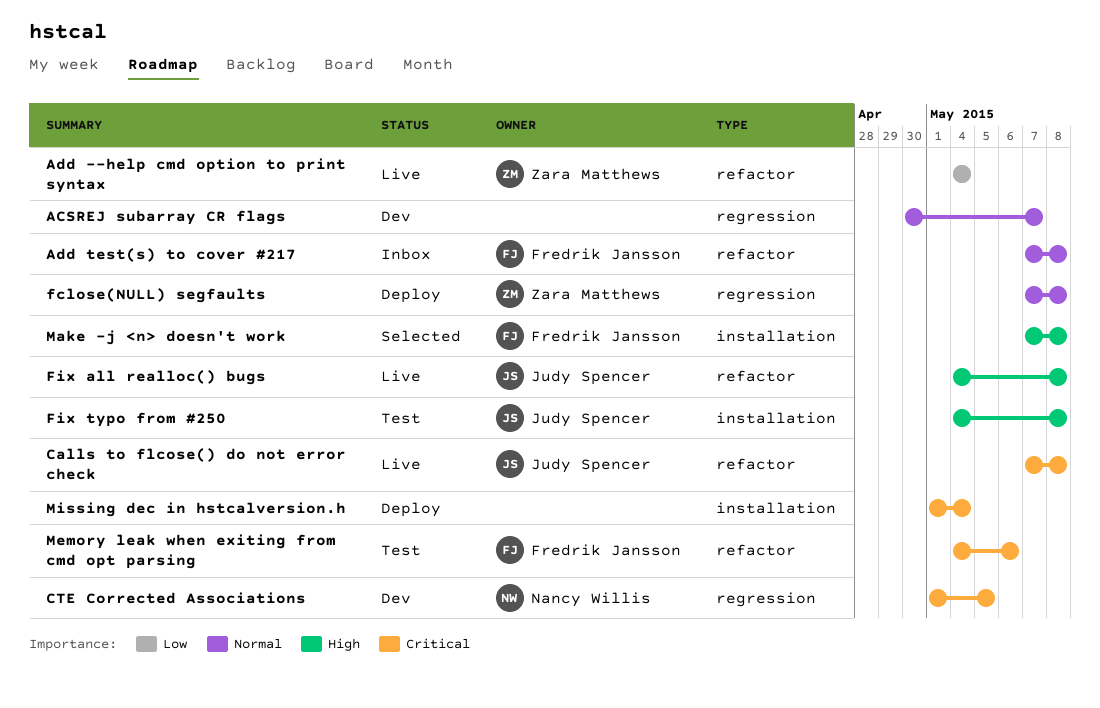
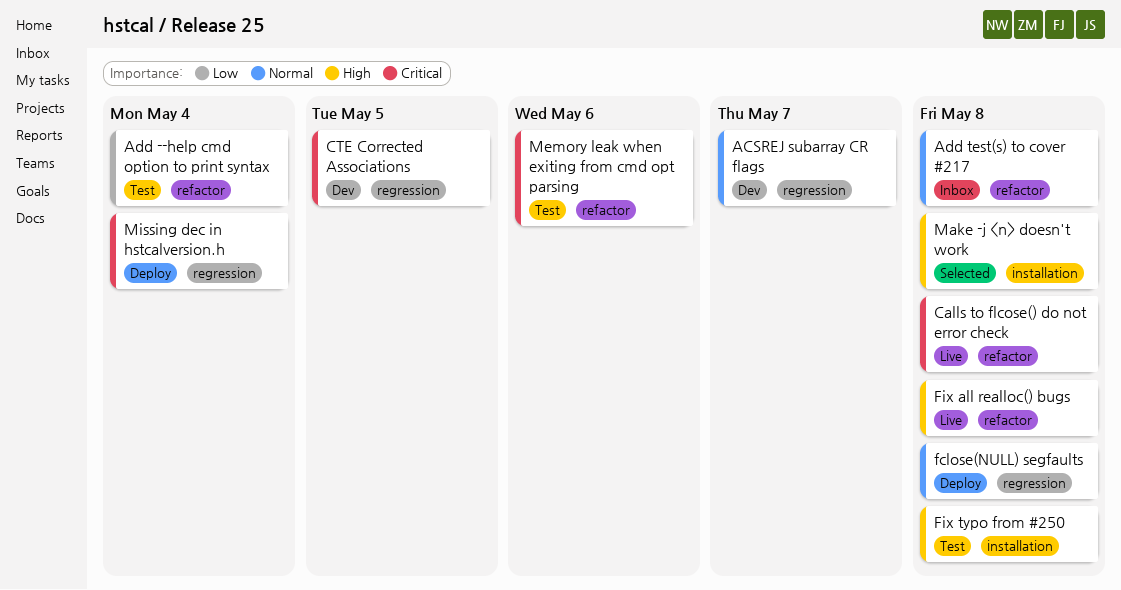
Add --help cmd option to print syntax, status: Live -> Test
Missing dec in hstcalversion.h, label: installation -> regression

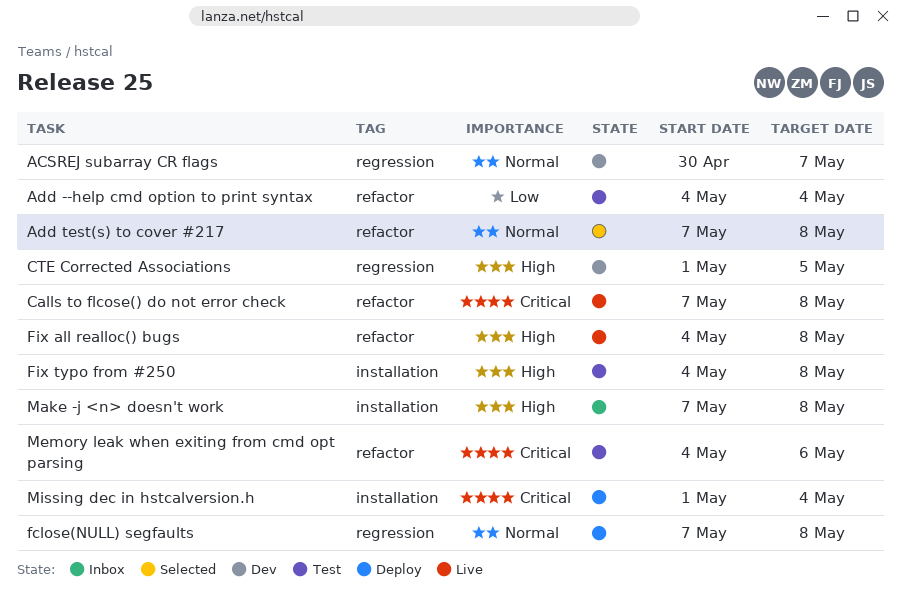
Add test(s) to cover #217, status: Inbox -> Selected
CTE Corrected Associations, priority: Critical -> High
Make -j <n> doesn't work, status: Selected -> Inbox
Missing dec in hstcalversion.h, label: regression -> installation

